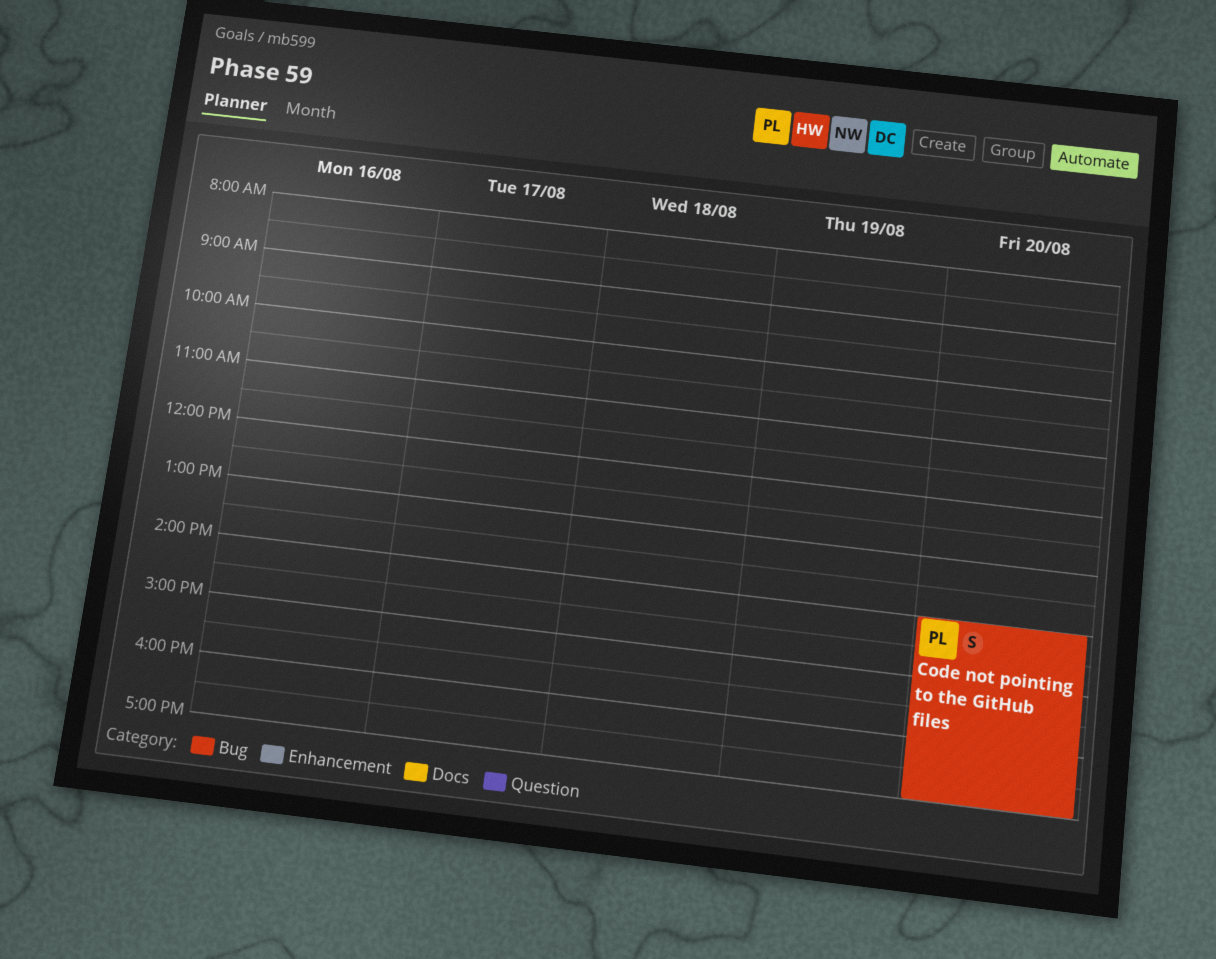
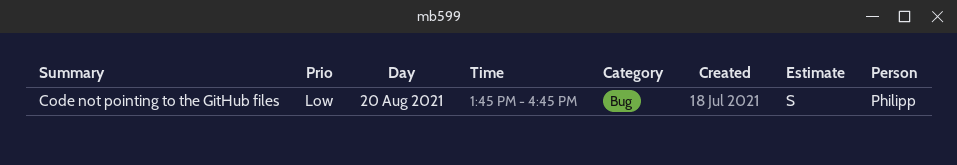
Code not pointing to the GitHub files, begins: 14:00 -> 13:45
Code not pointing to the GitHub files, ends: 17:00 -> 16:45

